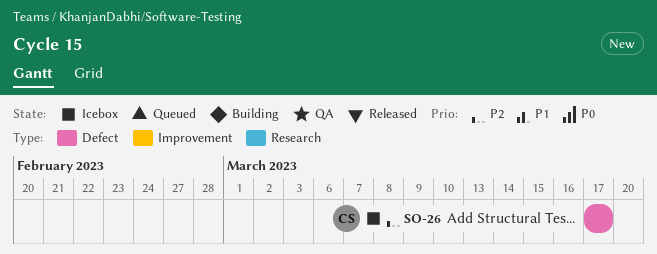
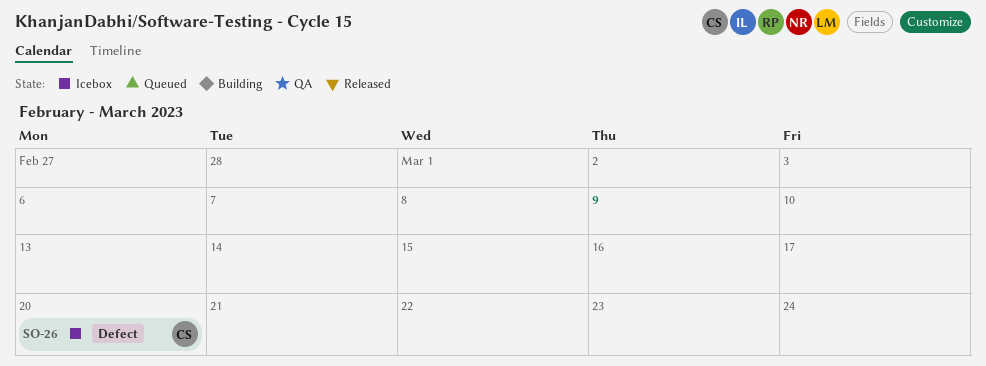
SO-26, due: Mar 17 -> Mar 20

